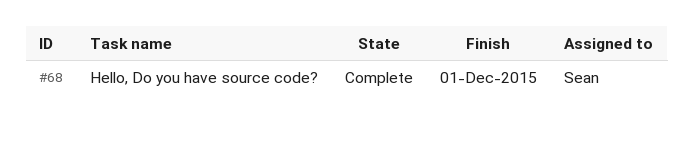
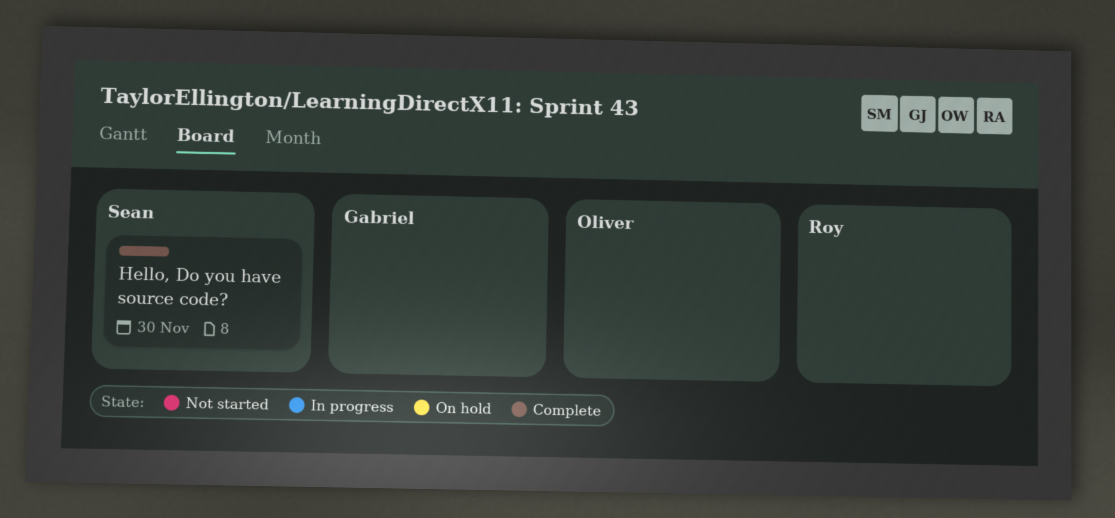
Hello, Do you have source code?, due: Dec 1 -> Nov 30

